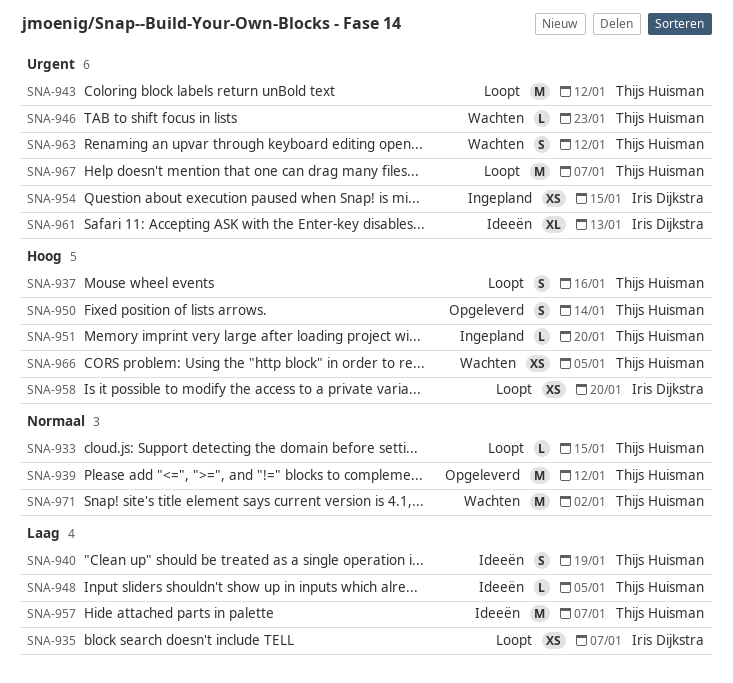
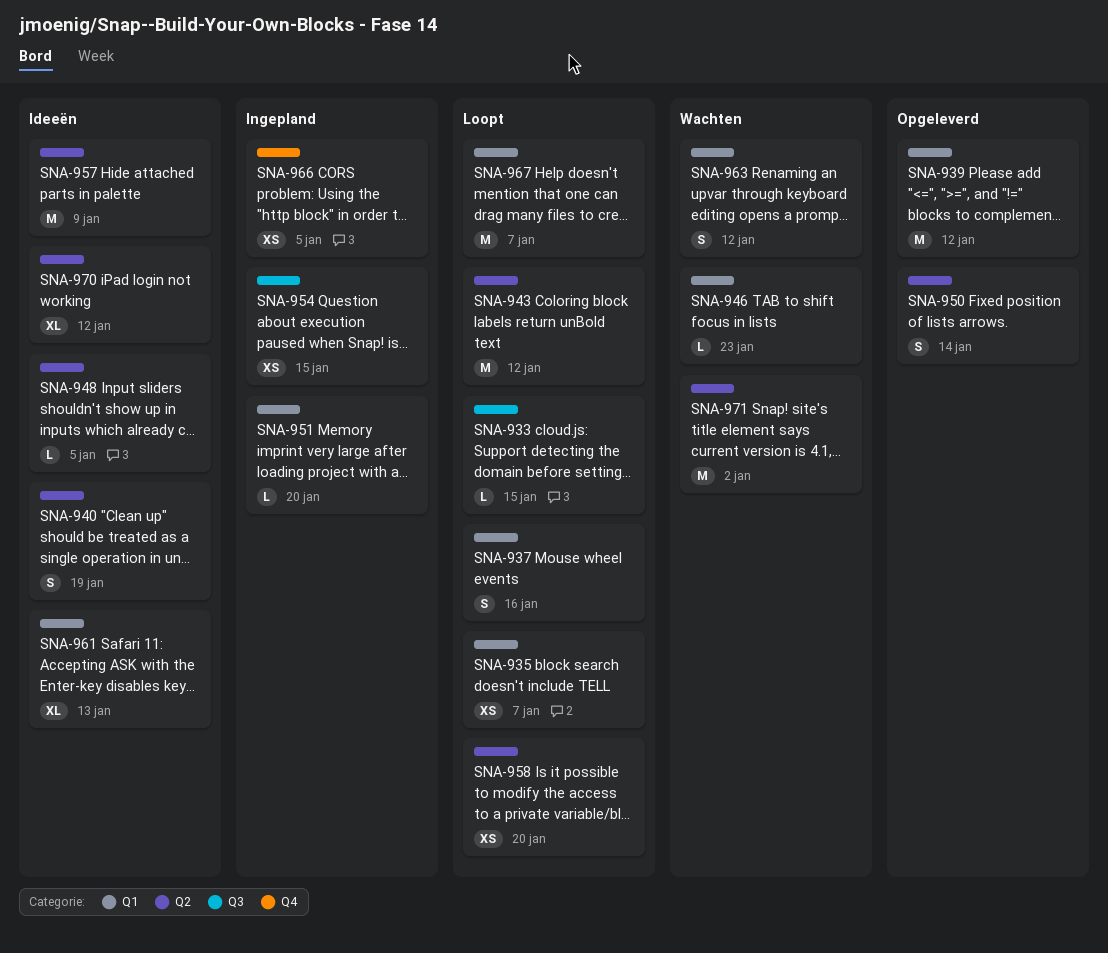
SNA-957, due: Jan 7 -> Jan 9
SNA-966, status: Wachten -> Ingepland
SNA-970: none -> present

